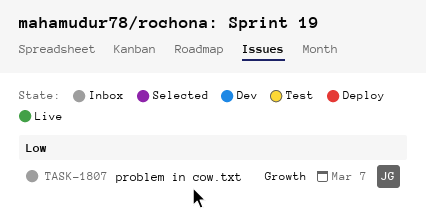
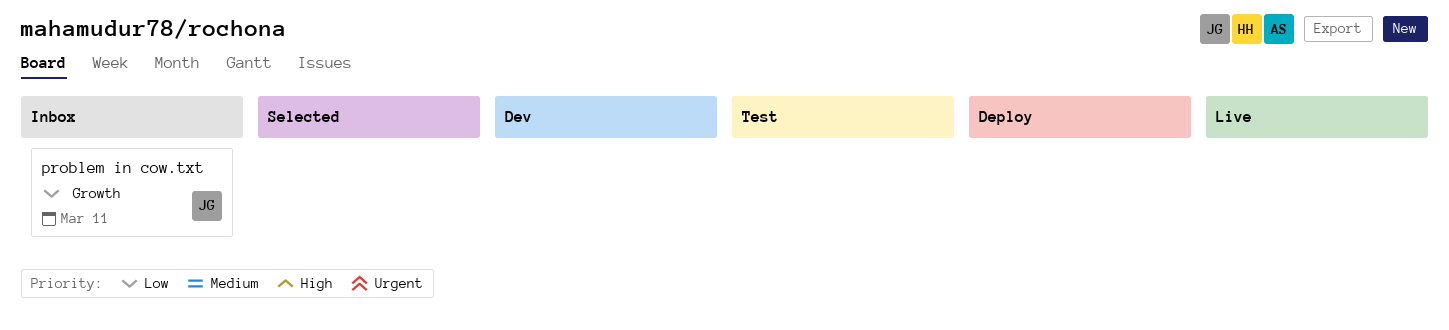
problem in cow.txt, due: Mar 7 -> Mar 11

